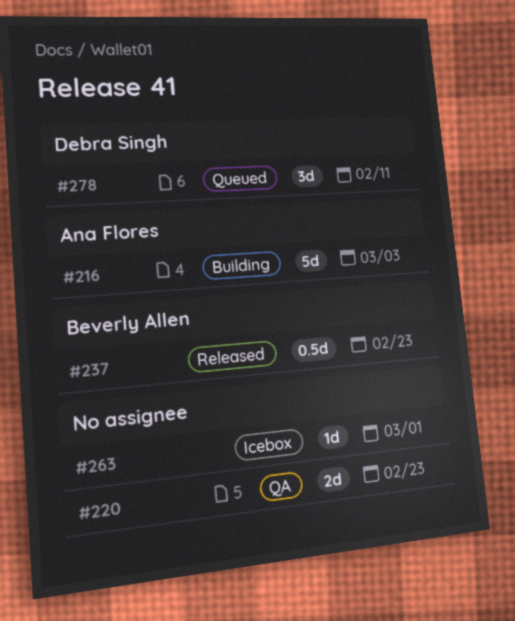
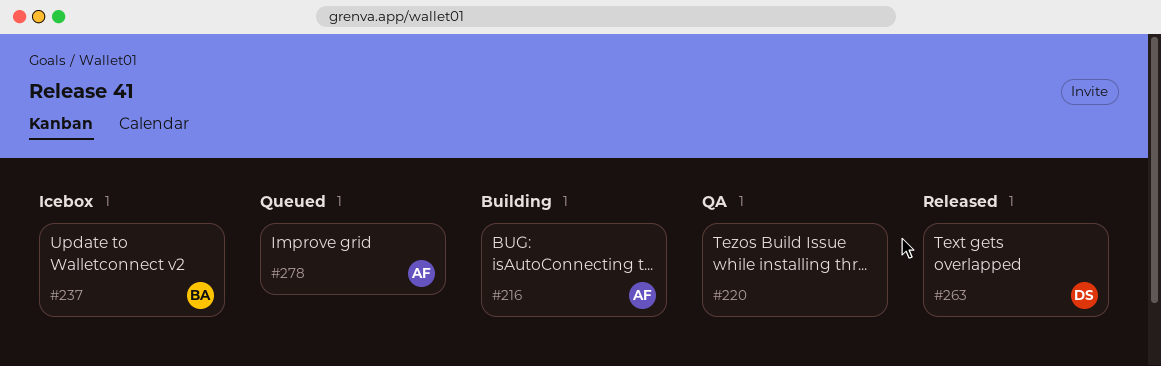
#237, status: Released -> Icebox
#263, status: Icebox -> Released
#263, owner: none -> Debra Singh
#278, owner: Debra Singh -> Ana Flores

